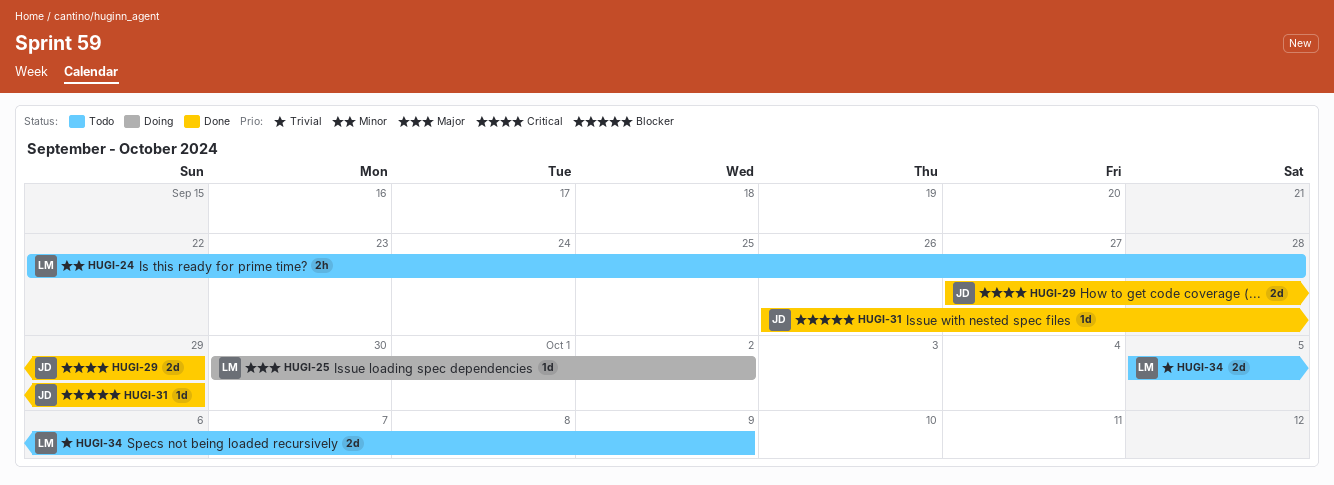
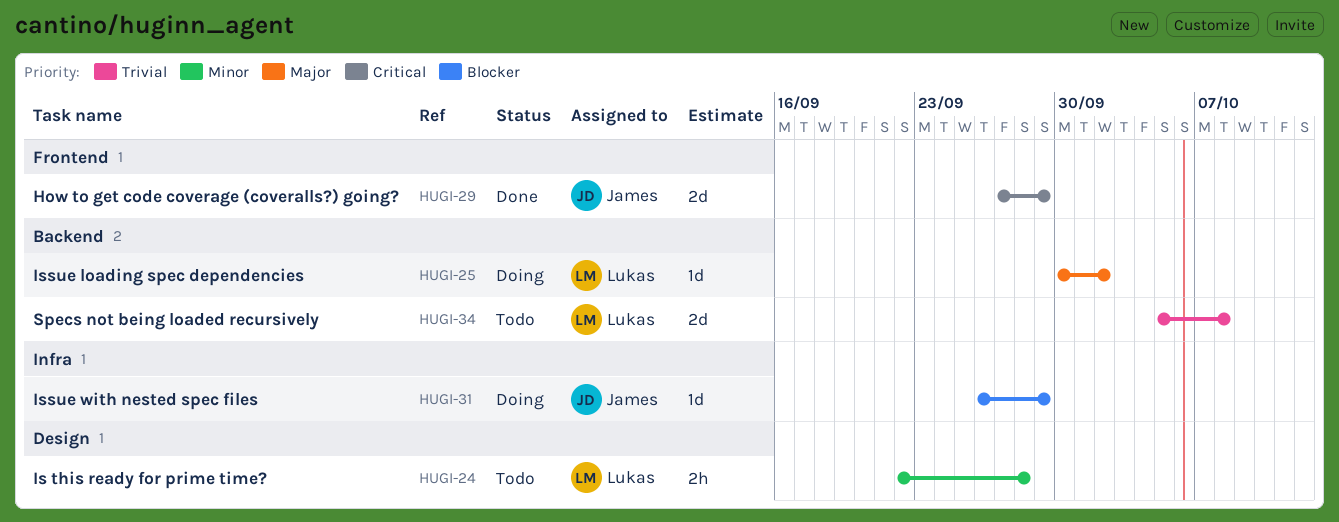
HUGI-31, status: Done -> Doing
HUGI-34, due: Oct 9 -> Oct 8

